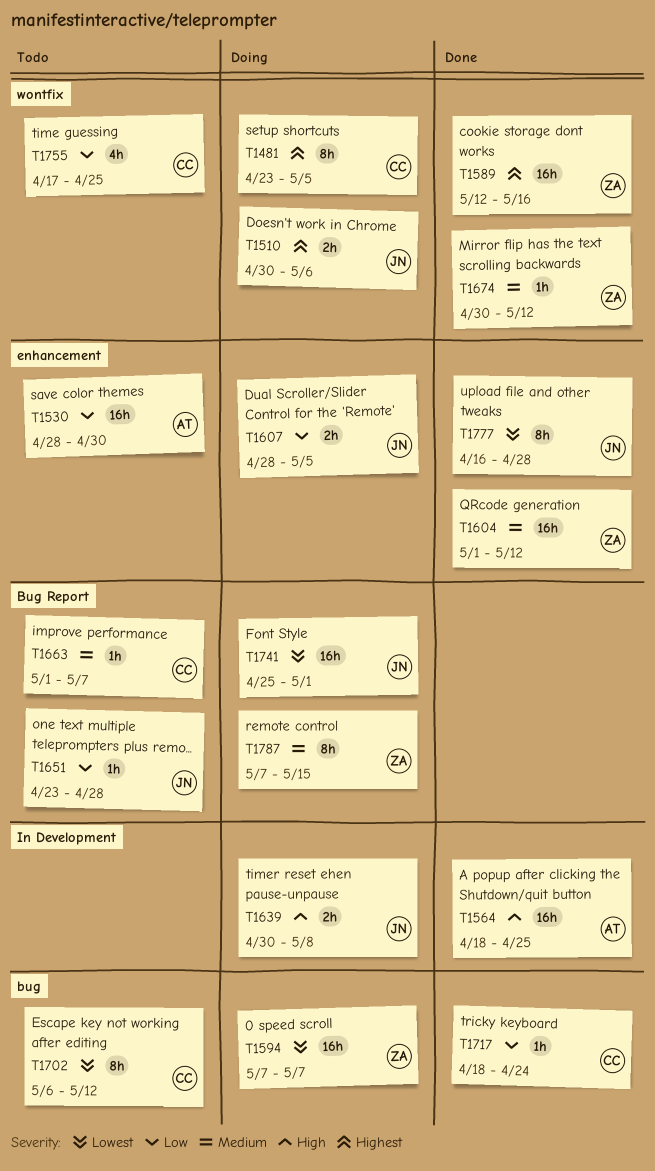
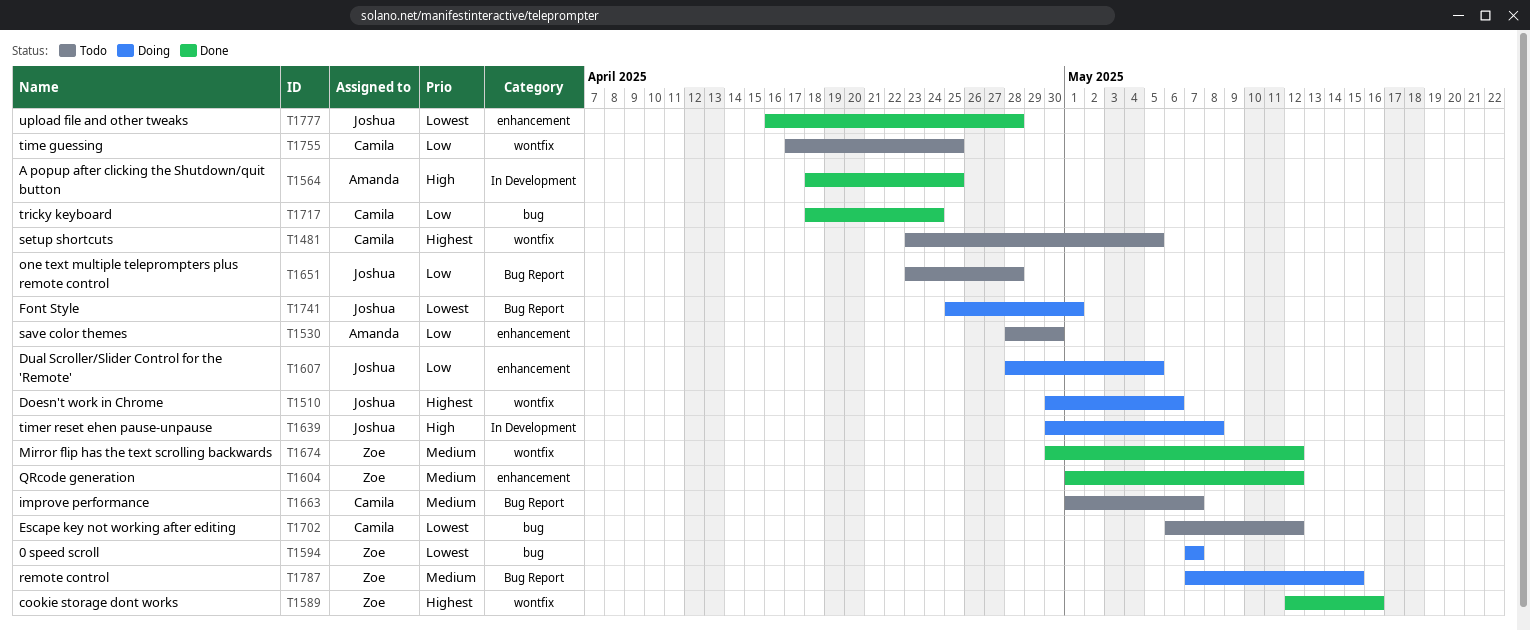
T1481, status: Doing -> Todo

